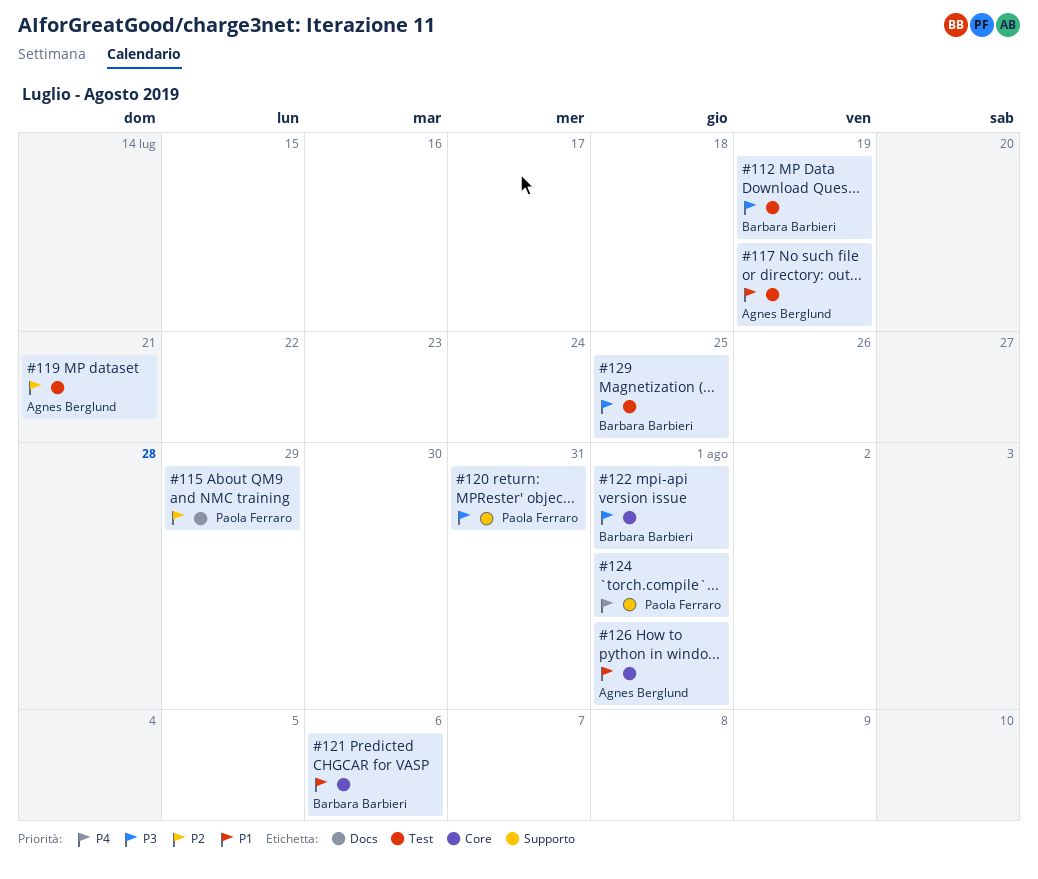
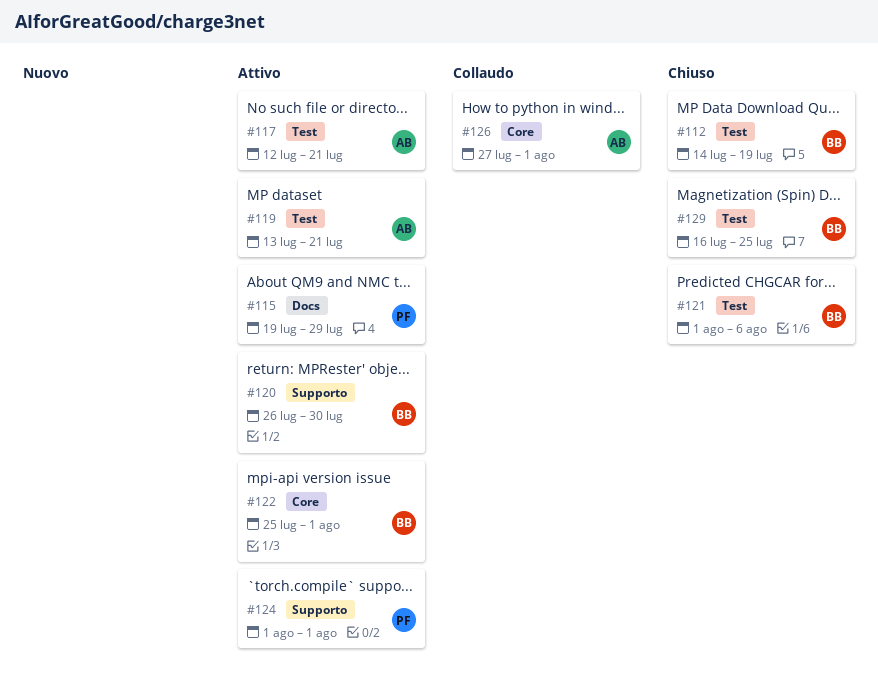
#117, due: Jul 19 -> Jul 21
#120, owner: Paola Ferraro -> Barbara Barbieri
#120, due: Jul 31 -> Jul 30
#121, label: Core -> Test

